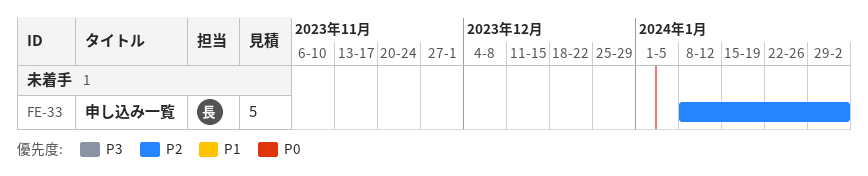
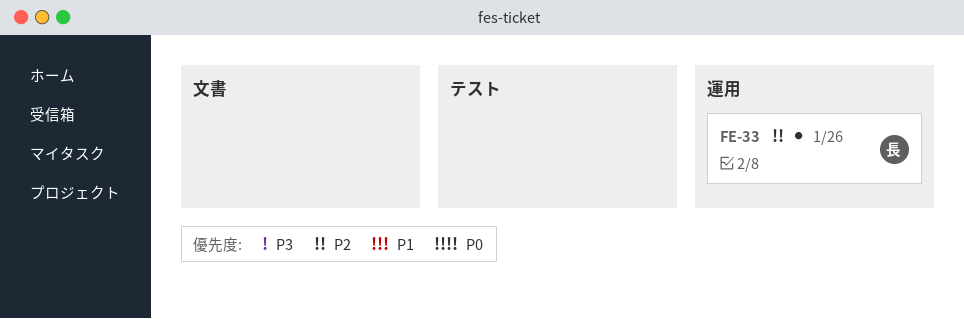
FE-33, estimate: 5 -> 1
FE-33, due: Feb 2 -> Jan 26

